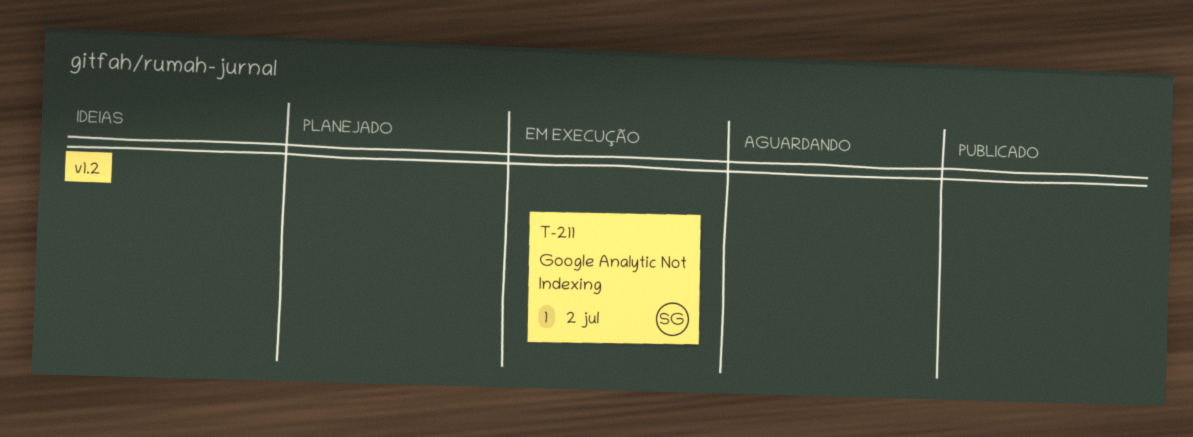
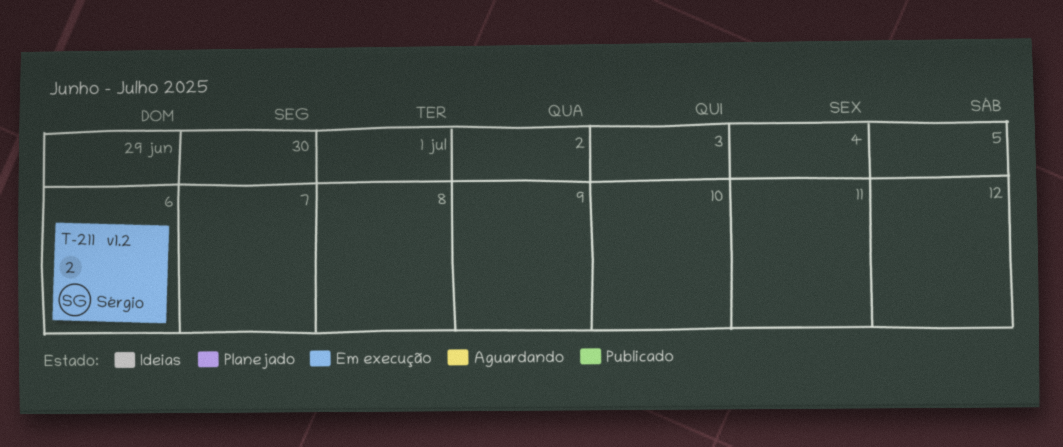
T-211, estimate: 1 -> 2
T-211, due: Jul 2 -> Jul 6

